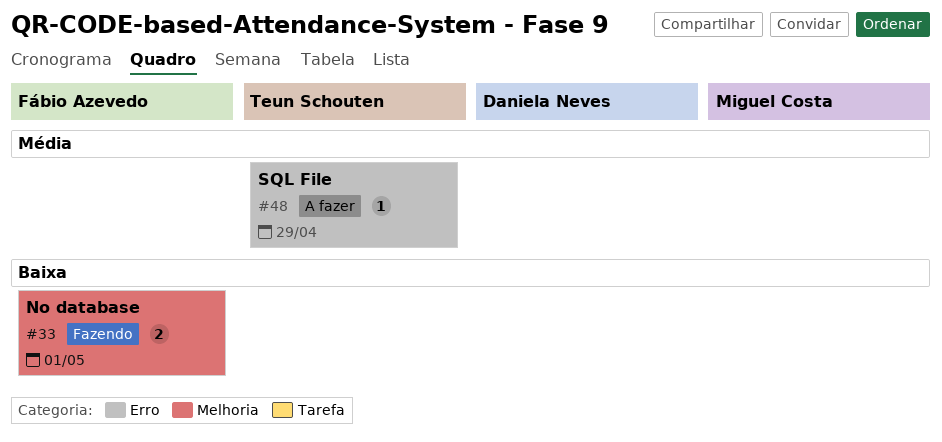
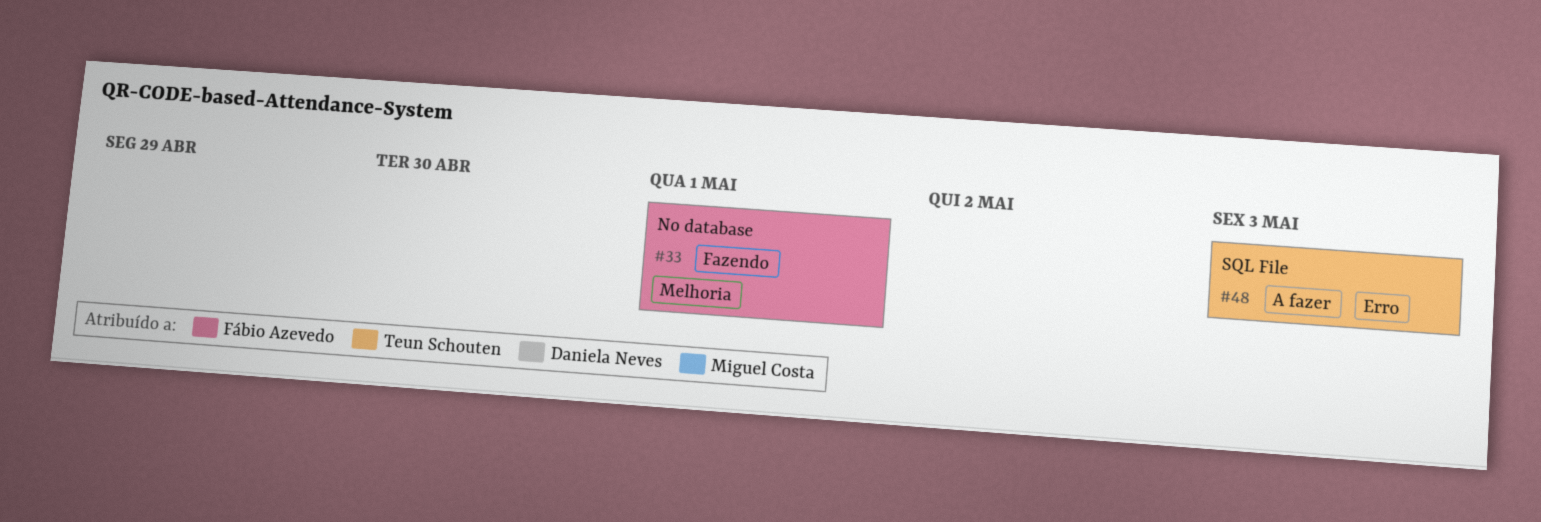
#48, due: Apr 29 -> May 3

